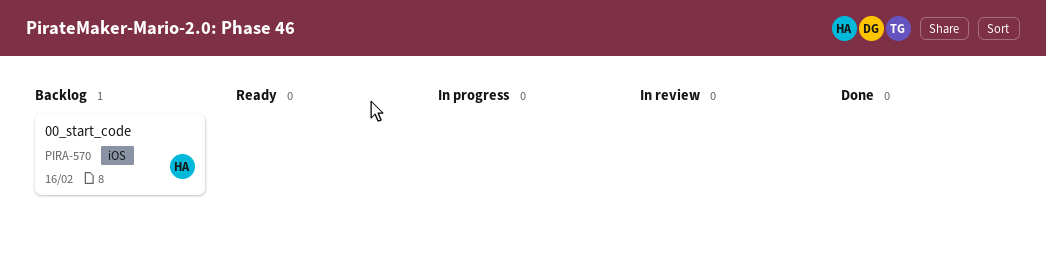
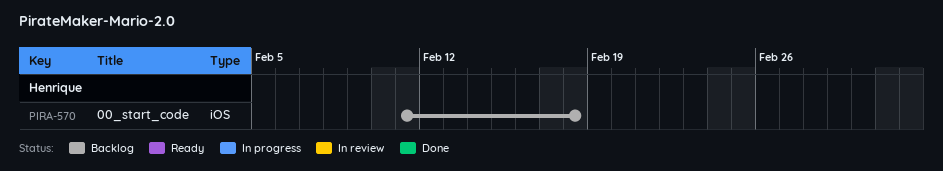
PIRA-570, due: Feb 16 -> Feb 18

